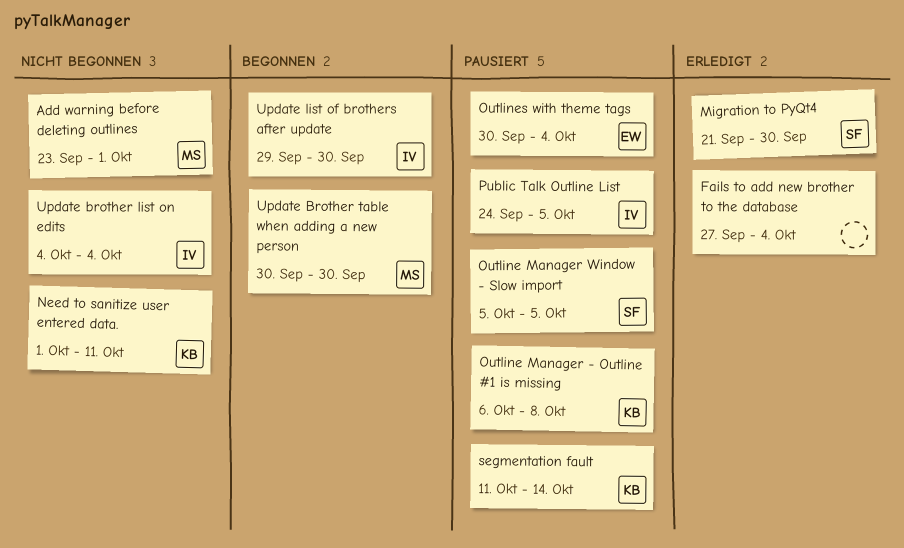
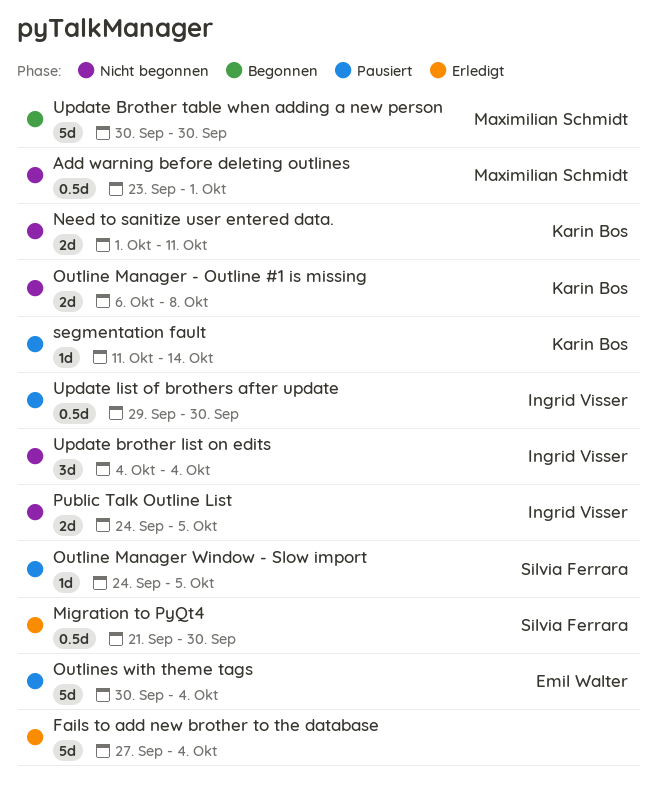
Outline Manager - Outline #1 is missing, status: Pausiert -> Nicht begonnen
Outline Manager Window - Slow import, start: Oct 5 -> Sep 24
Public Talk Outline List, status: Pausiert -> Nicht begonnen
Update list of brothers after update, status: Begonnen -> Pausiert

